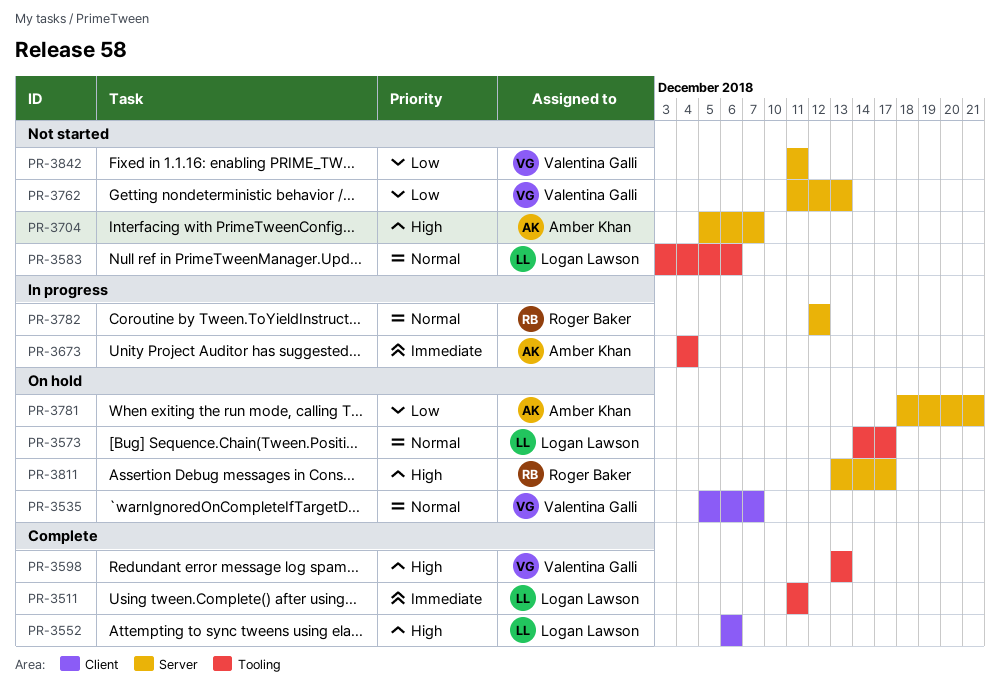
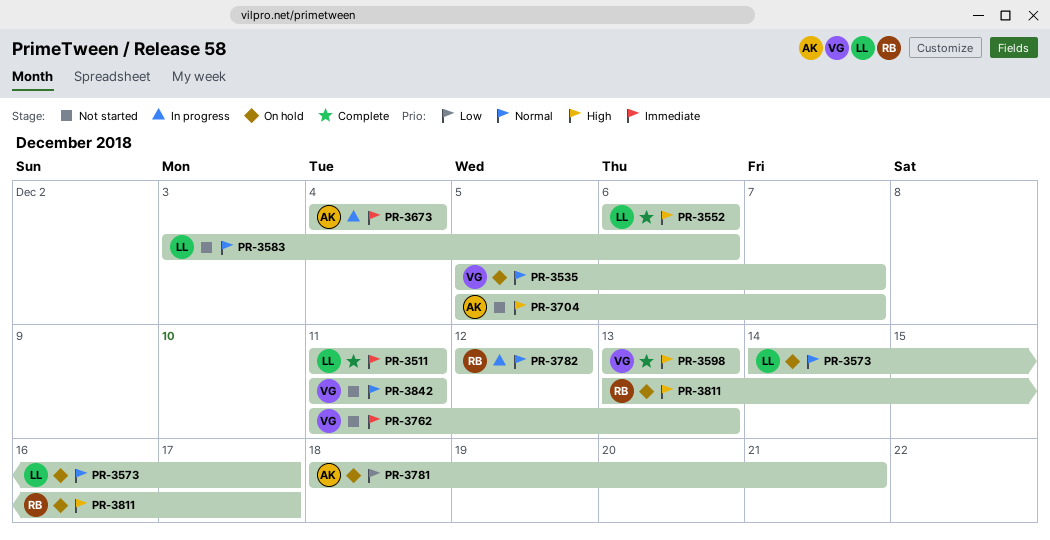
PR-3762, priority: Low -> Immediate
PR-3842, priority: Low -> Normal

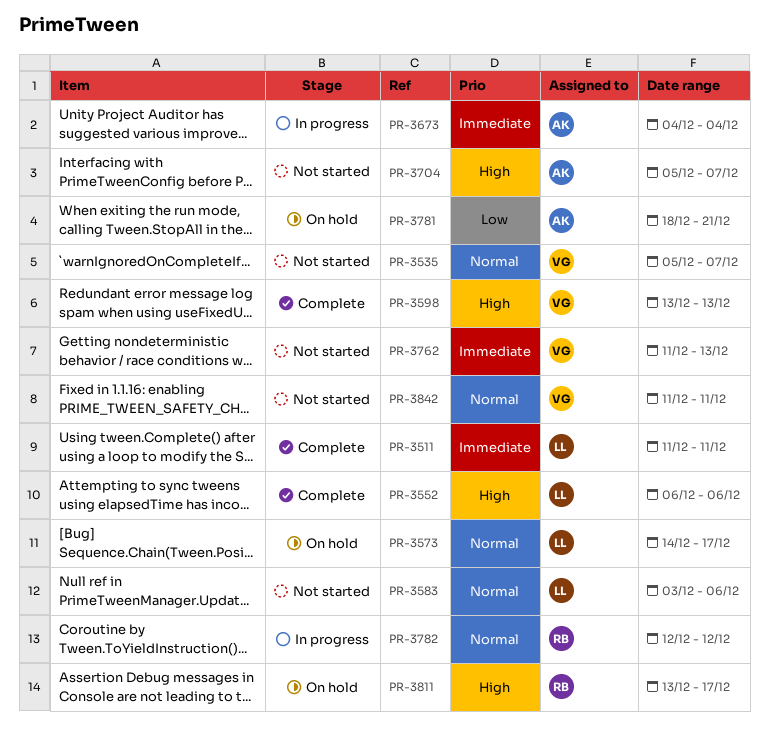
PR-3535, status: On hold -> Not started

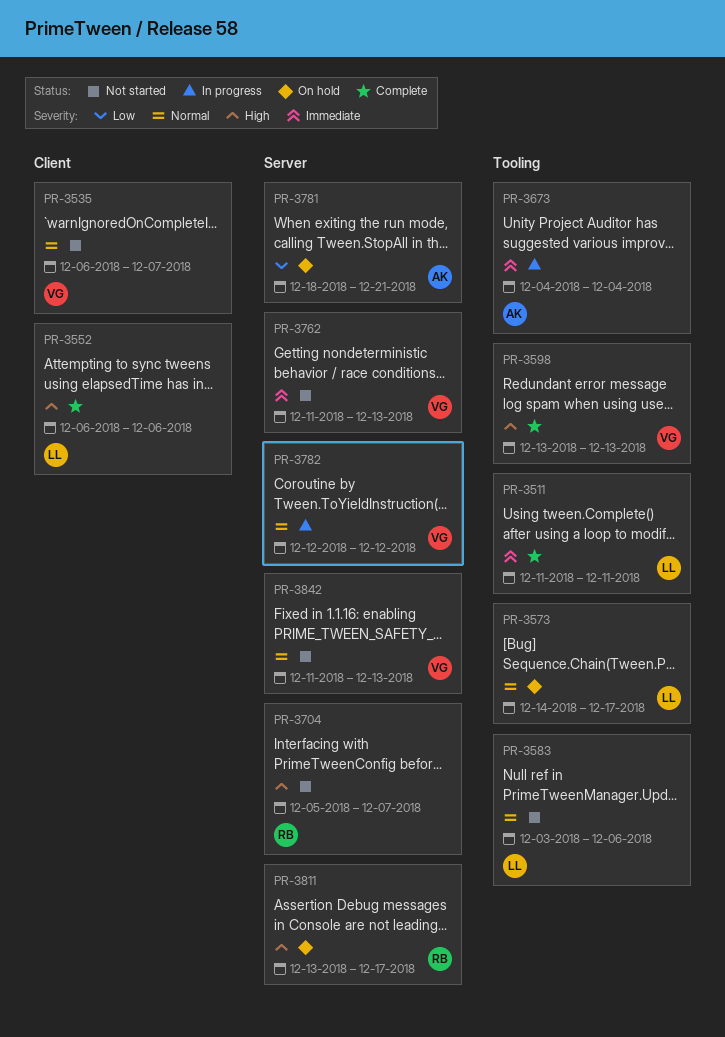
PR-3535, start: Dec 5 -> Dec 6
PR-3704, owner: AK -> RB
PR-3782, owner: RB -> VG
PR-3842, due: Dec 11 -> Dec 13

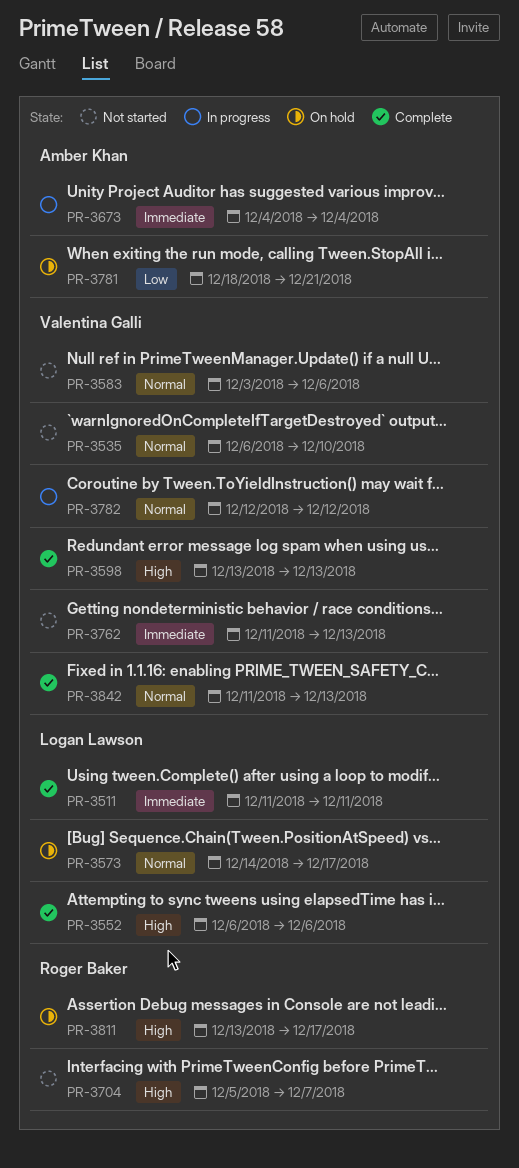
PR-3535, due: Dec 7 -> Dec 10
PR-3583, owner: Logan Lawson -> Valentina Galli
PR-3842, status: Not started -> Complete

